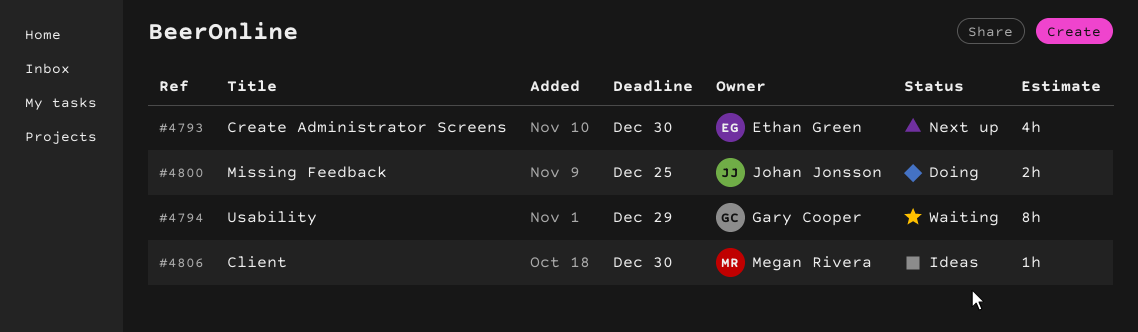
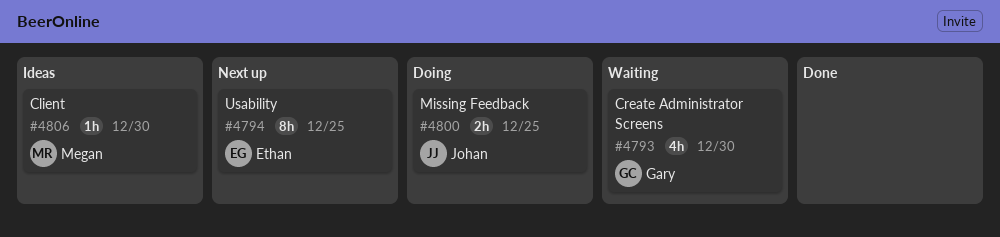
#4793, status: Next up -> Waiting
#4793, owner: Ethan Green -> Gary Cooper
#4794, status: Waiting -> Next up
#4794, owner: Gary Cooper -> Ethan Green
#4794, due: Dec 29 -> Dec 25

